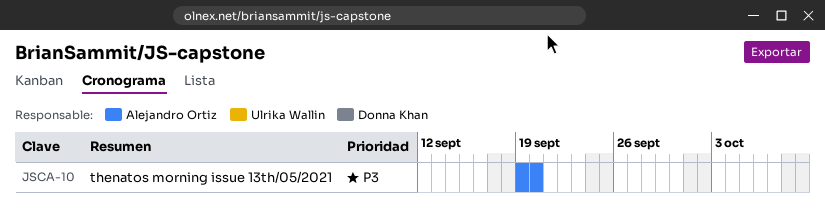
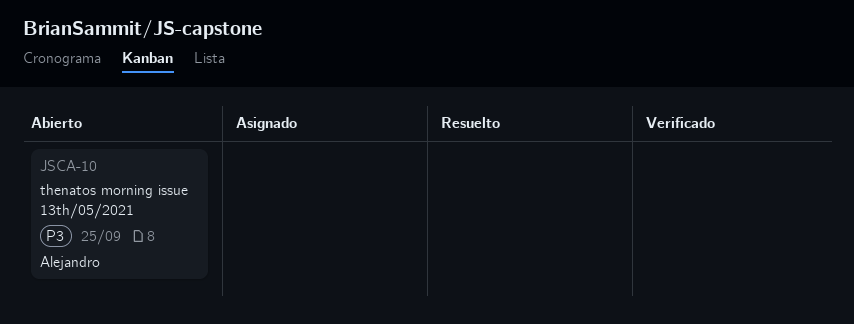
JSCA-10, due: Sep 20 -> Sep 25

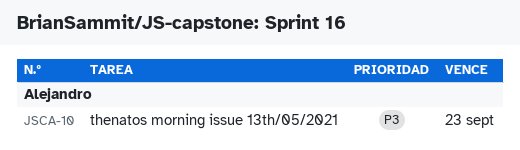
JSCA-10, due: Sep 25 -> Sep 23

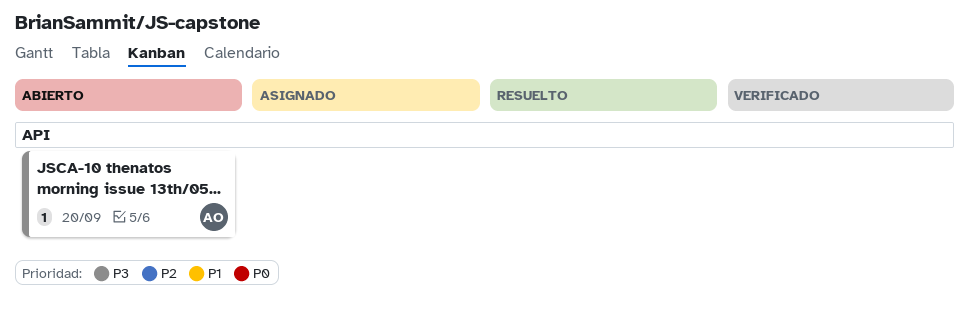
JSCA-10, due: Sep 23 -> Sep 20

